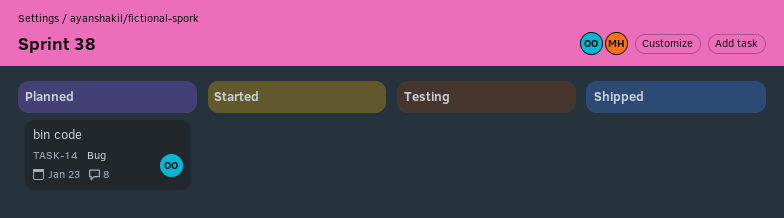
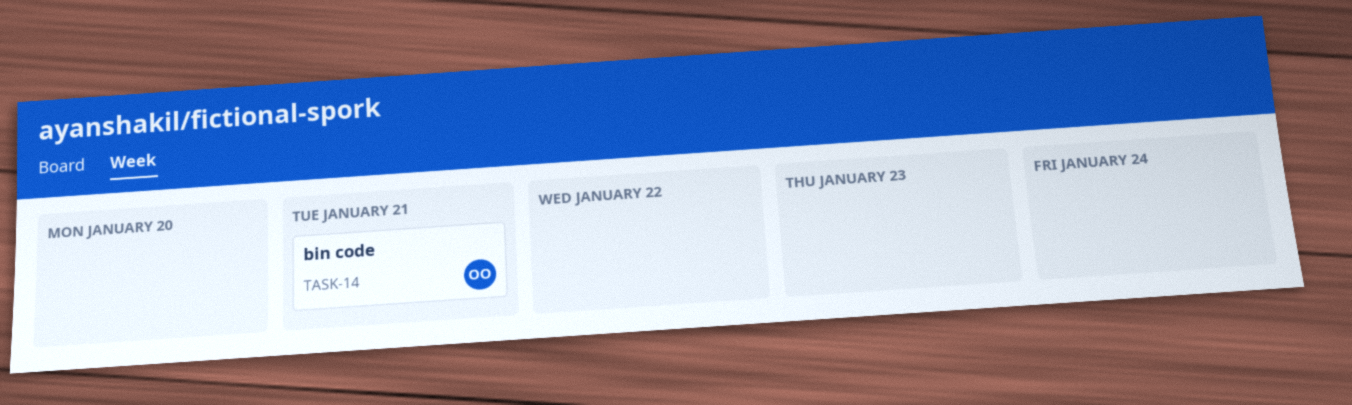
TASK-14, due: Jan 23 -> Jan 21

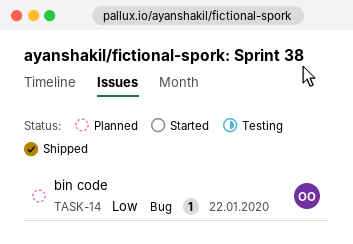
TASK-14, due: Jan 21 -> Jan 22

